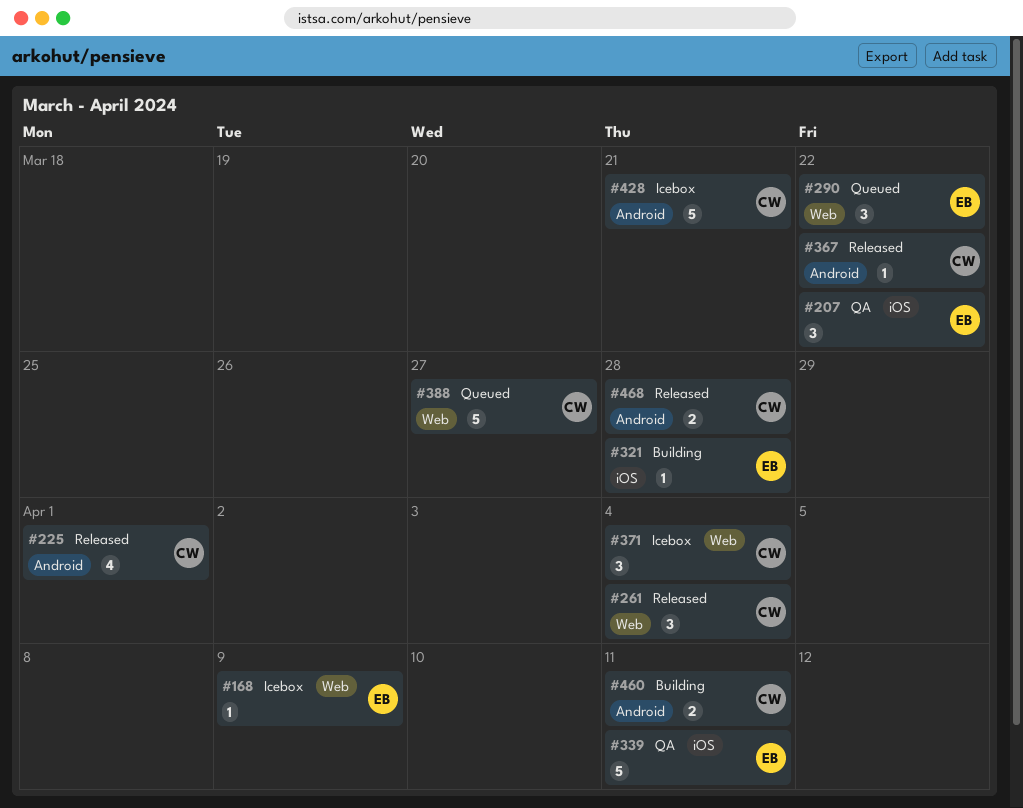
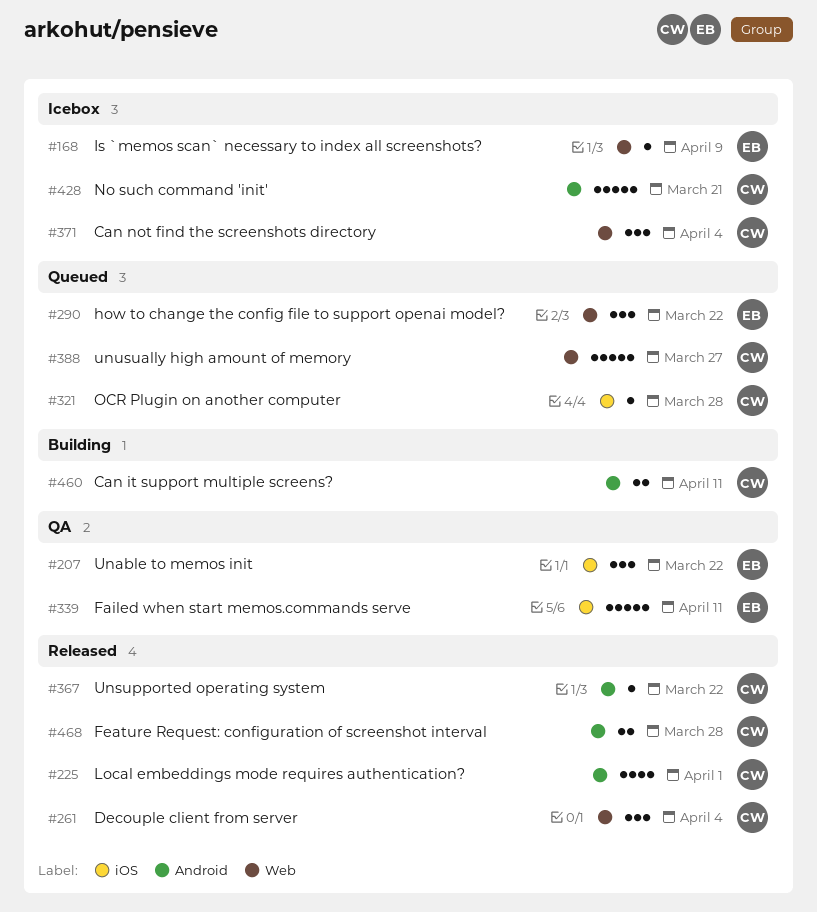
#321, status: Building -> Queued
#321, owner: EB -> CW

